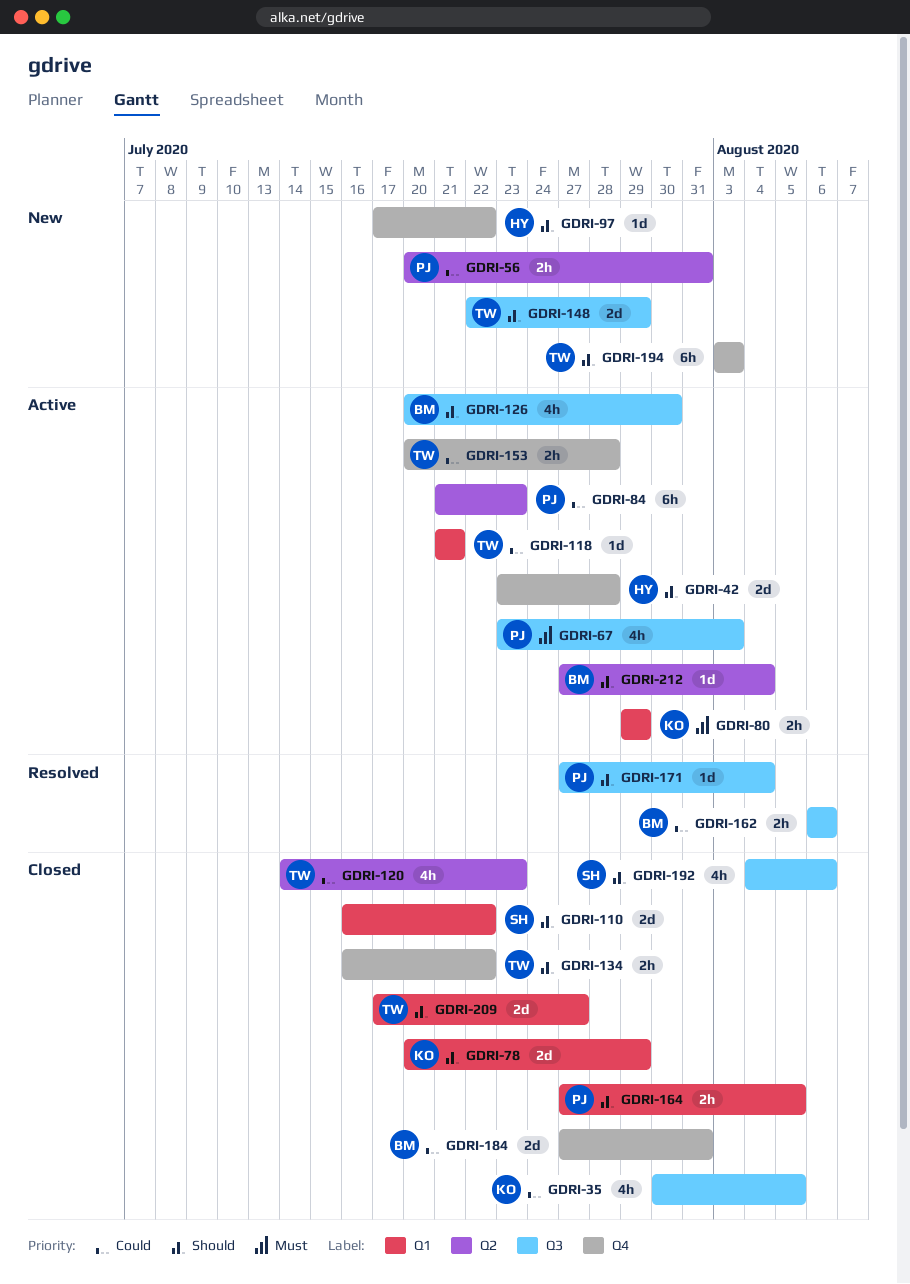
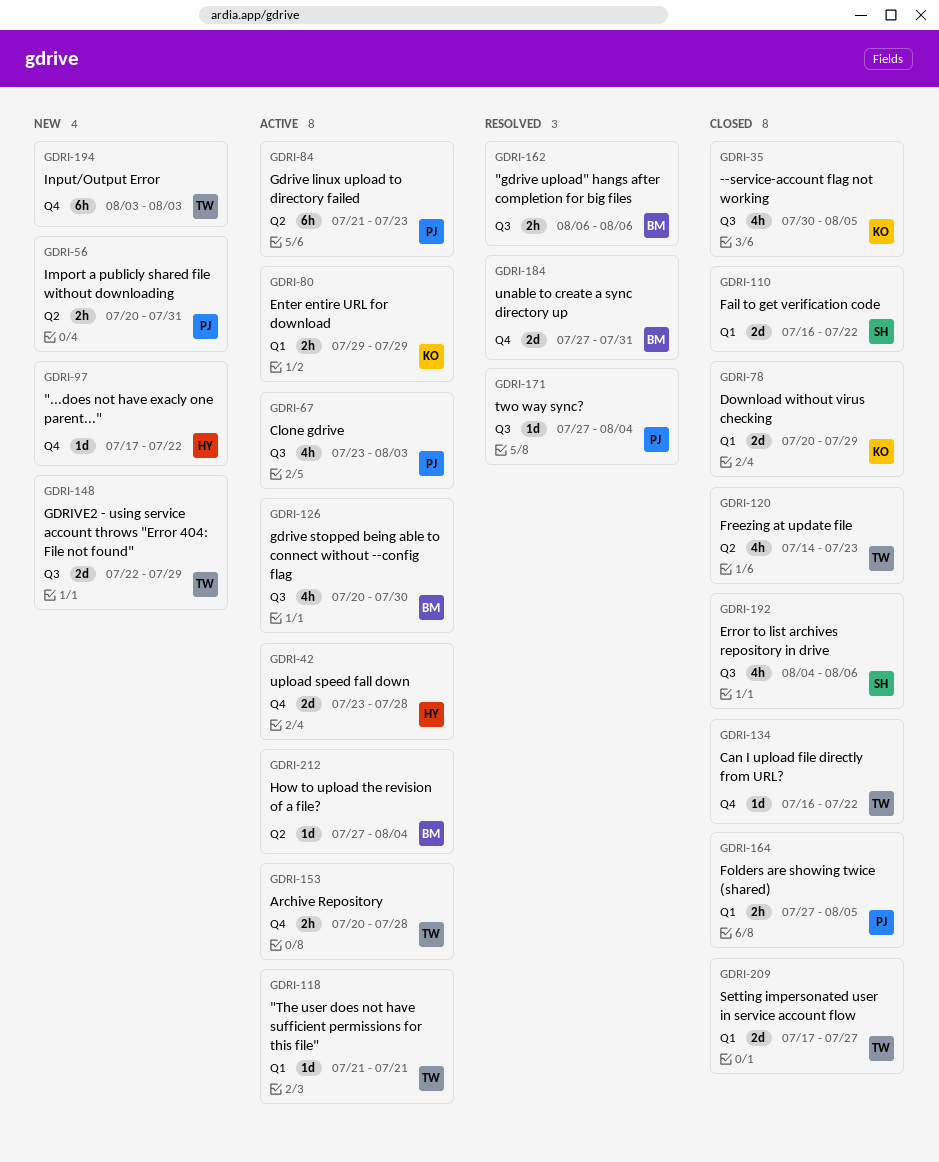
GDRI-134, estimate: 2h -> 1d
GDRI-184, status: Closed -> Resolved

